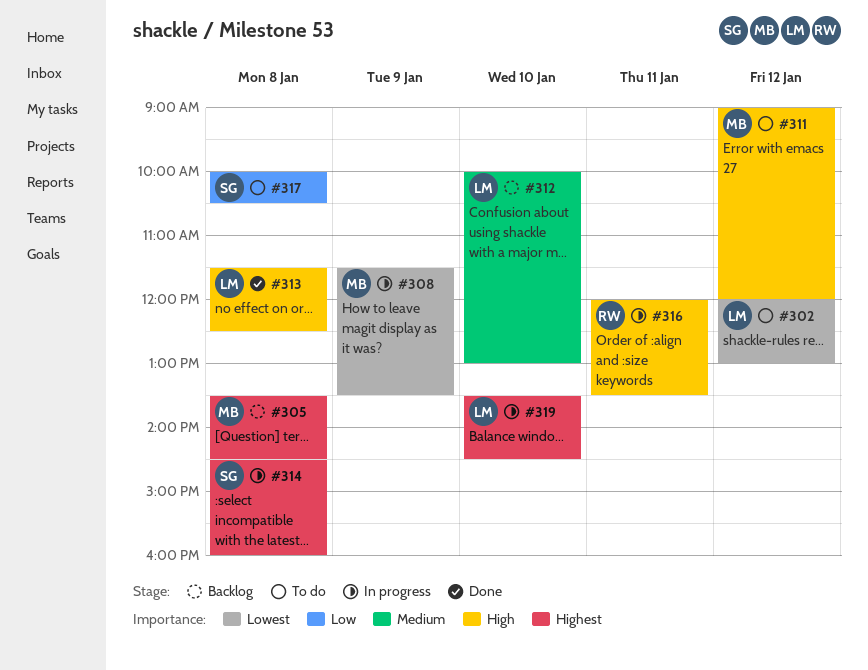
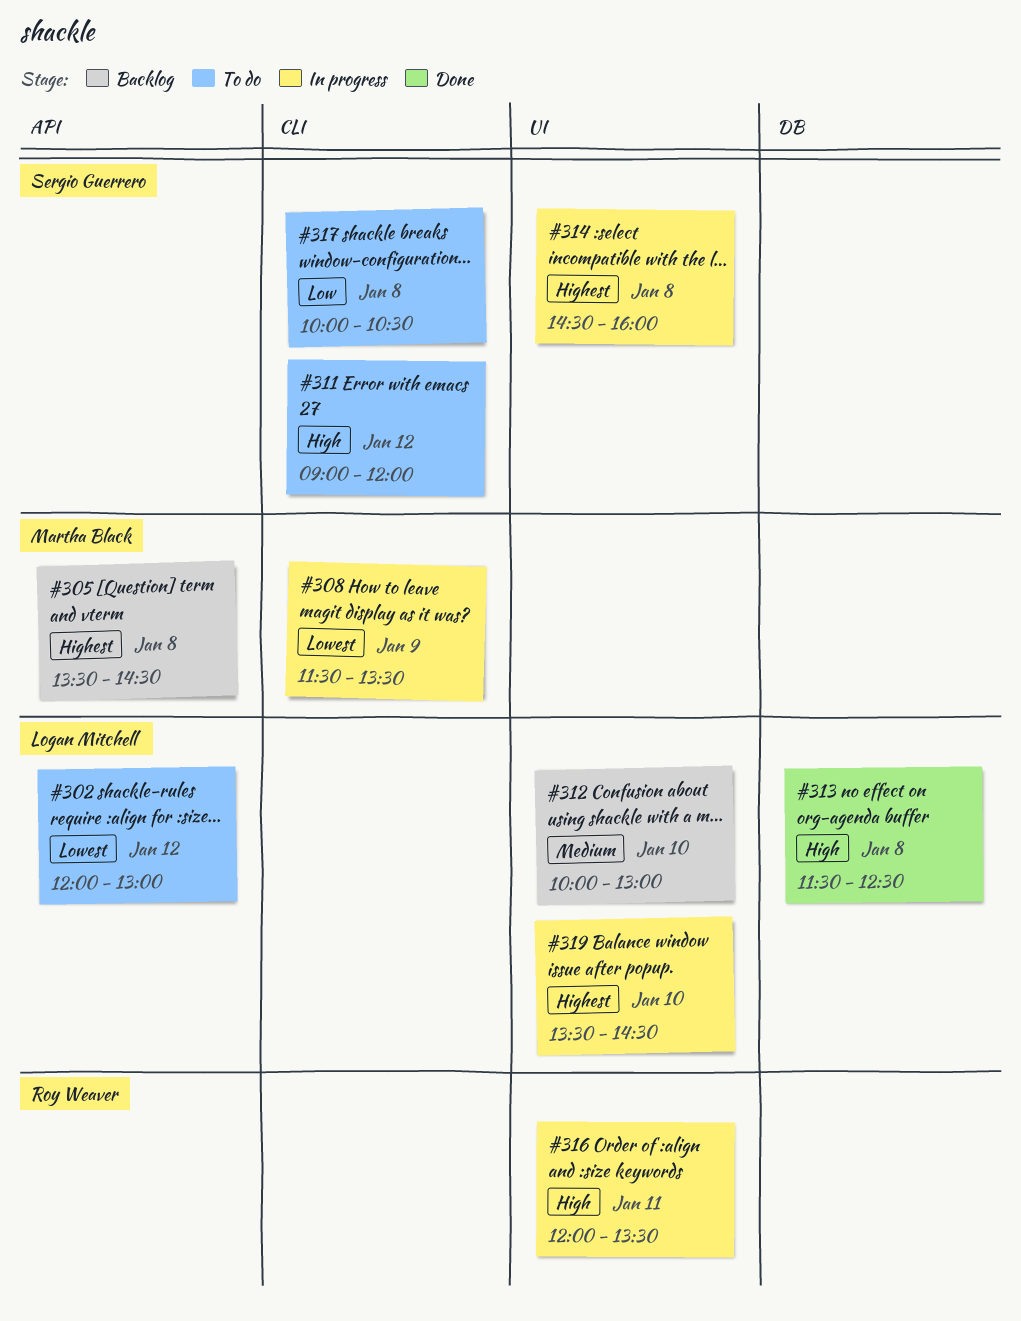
#311, owner: Martha Black -> Sergio Guerrero

